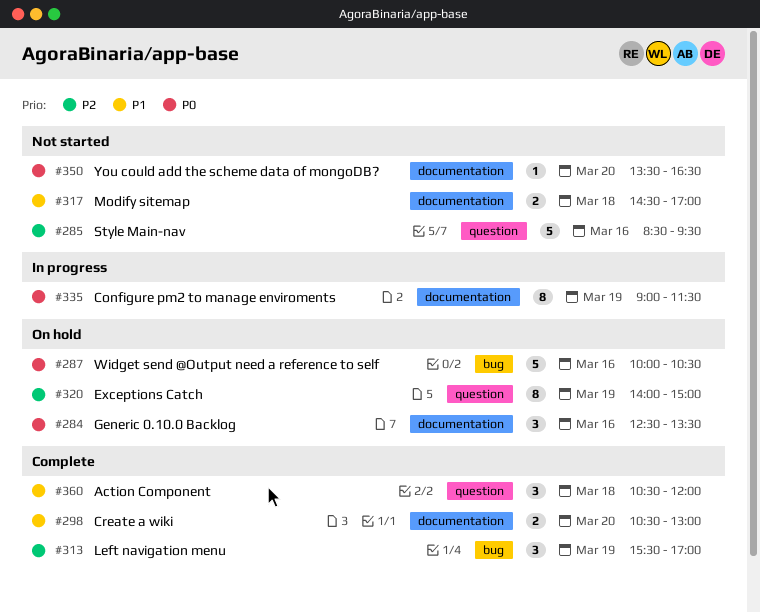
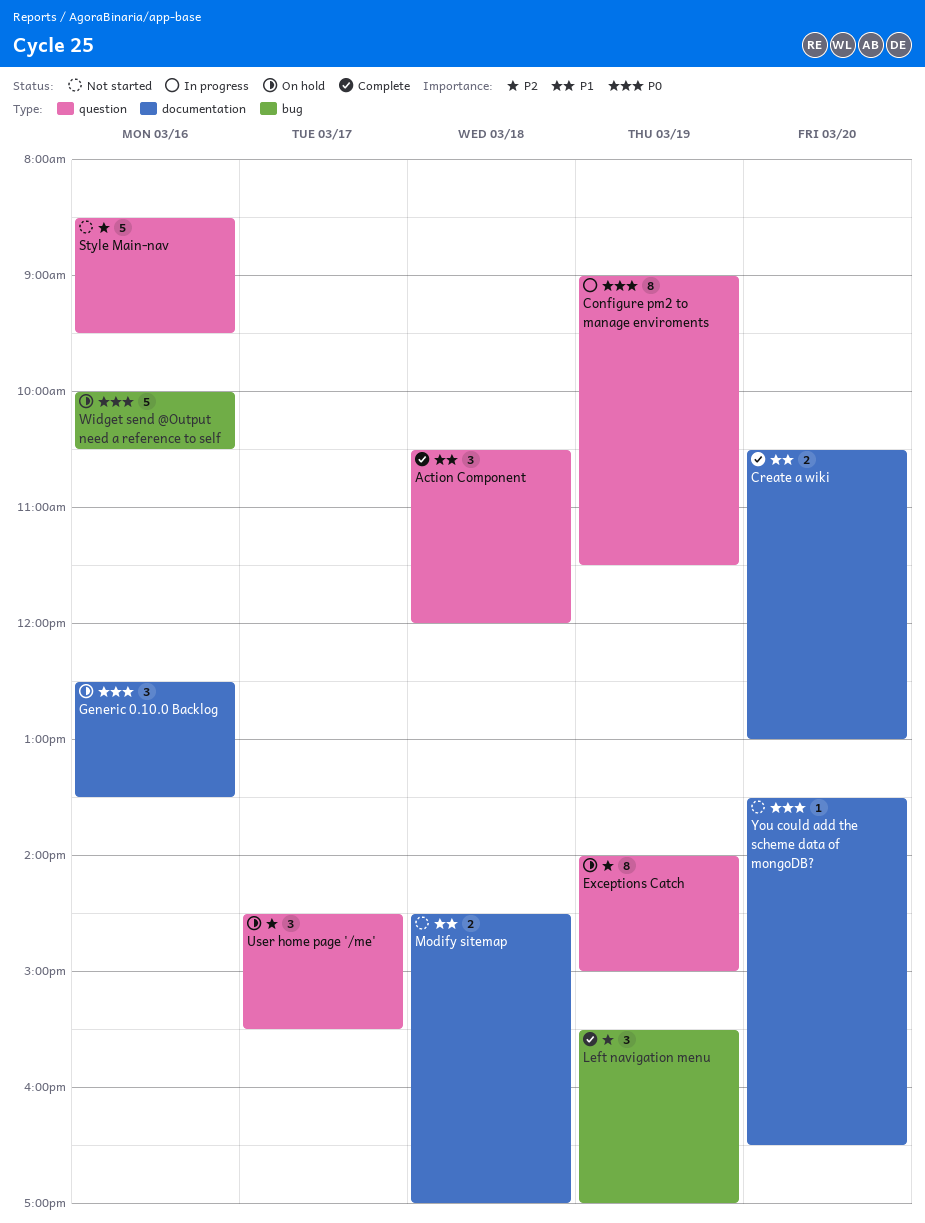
Configure pm2 to manage enviroments, label: documentation -> question
User home page '/me': none -> present

